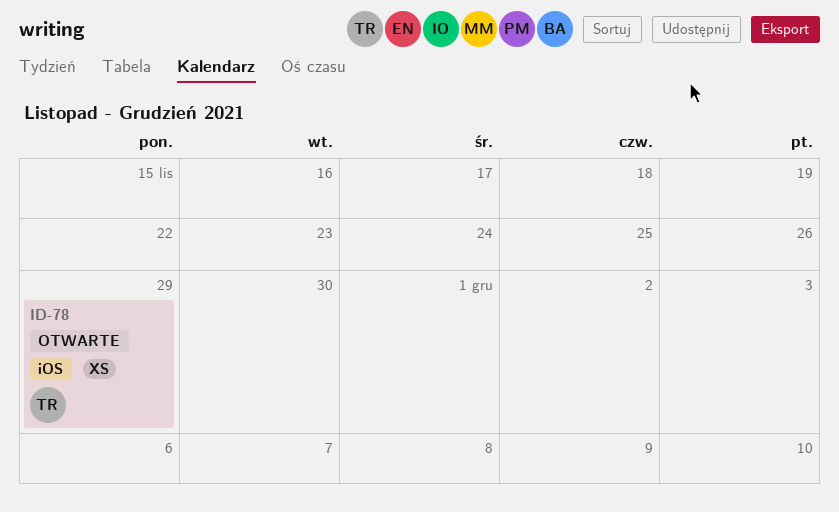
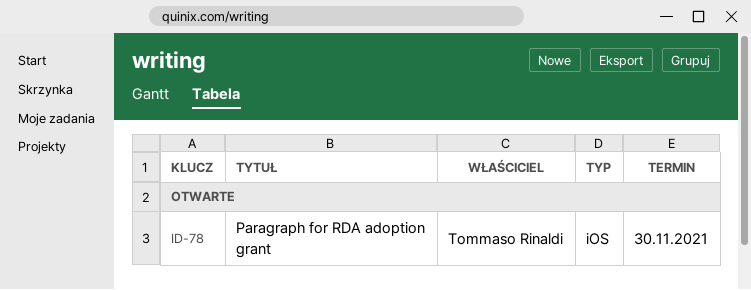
ID-78, due: Nov 29 -> Nov 30

